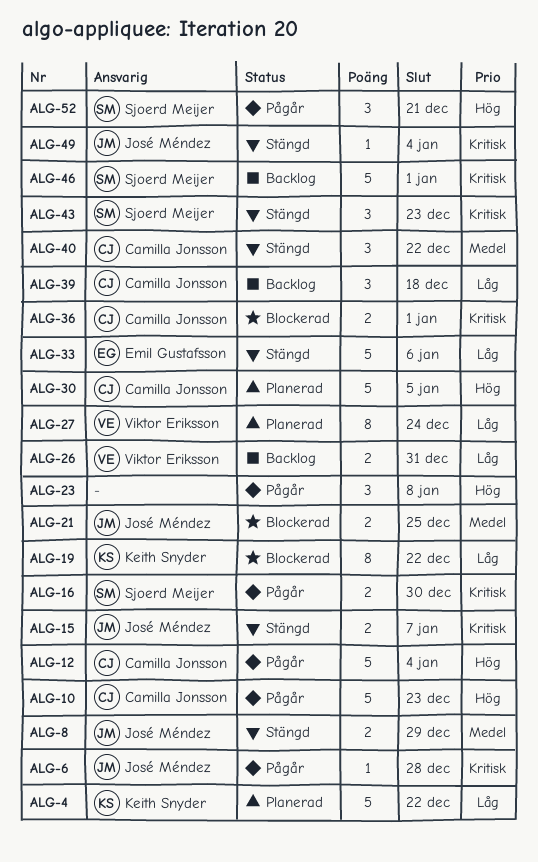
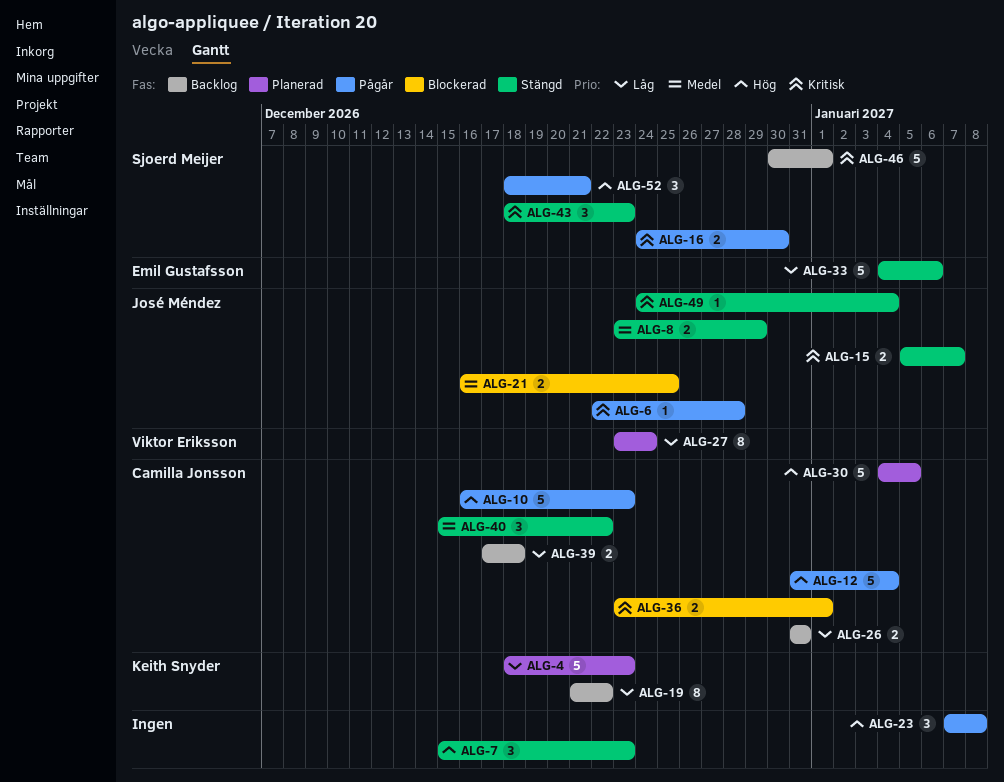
ALG-4, due: Dec 22 -> Dec 23
ALG-7: none -> present
ALG-19, status: Blockerad -> Backlog
ALG-26, owner: Viktor Eriksson -> Camilla Jonsson
ALG-39, estimate: 3 -> 2

